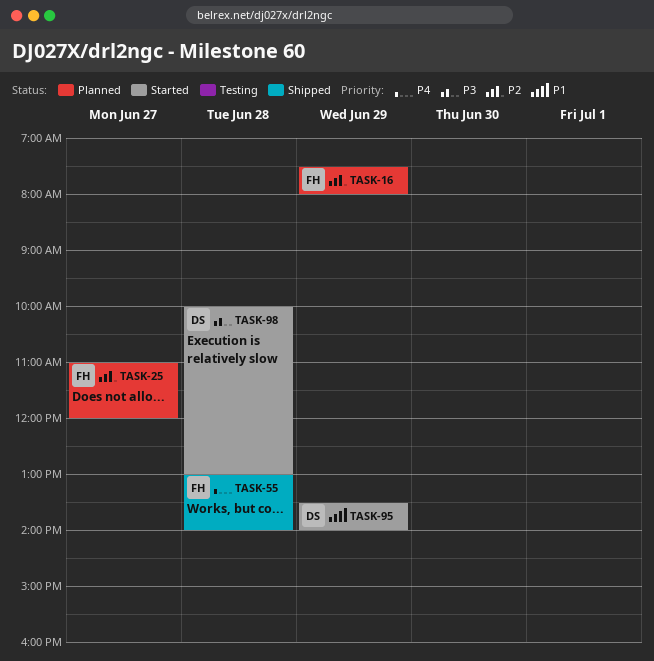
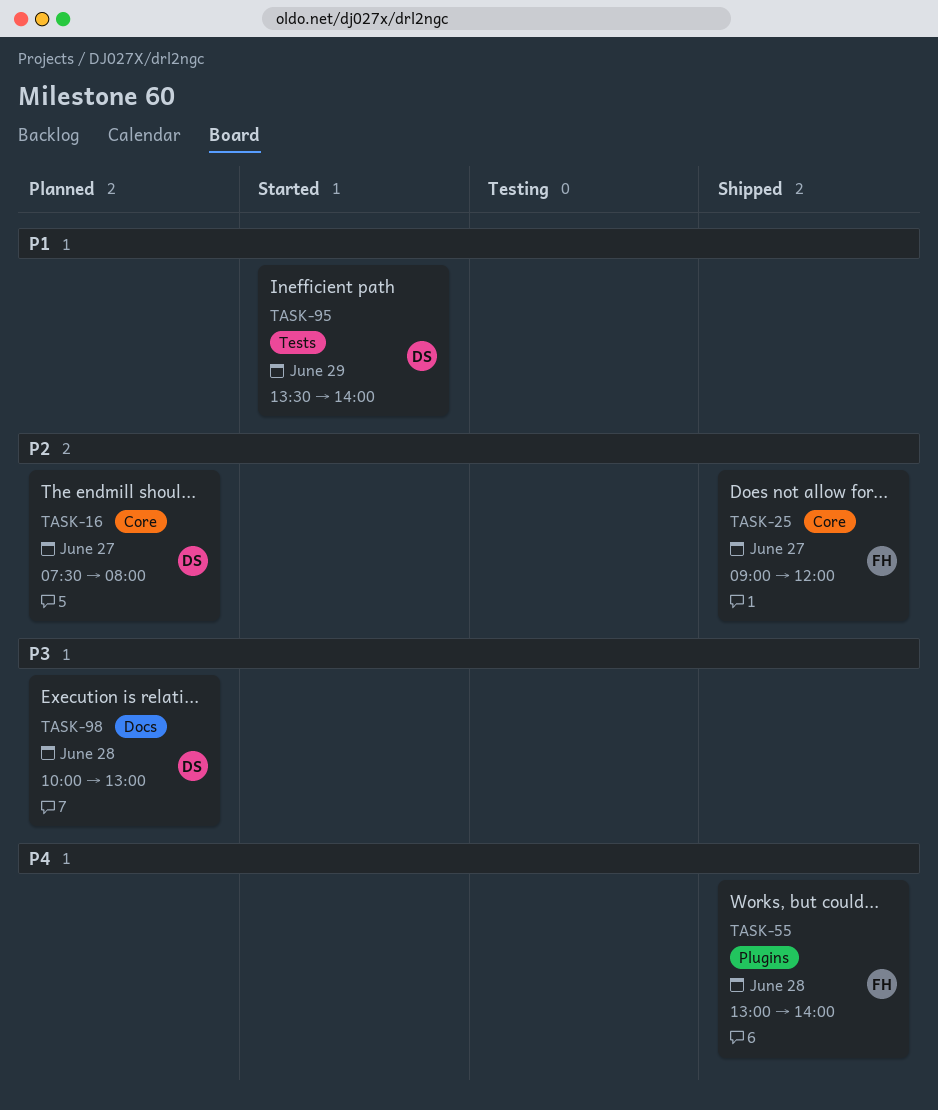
TASK-16, owner: FH -> DS
TASK-16, day: Jun 29 -> Jun 27
TASK-25, status: Planned -> Shipped
TASK-25, begins: 11:00 -> 09:00
TASK-98, status: Started -> Planned

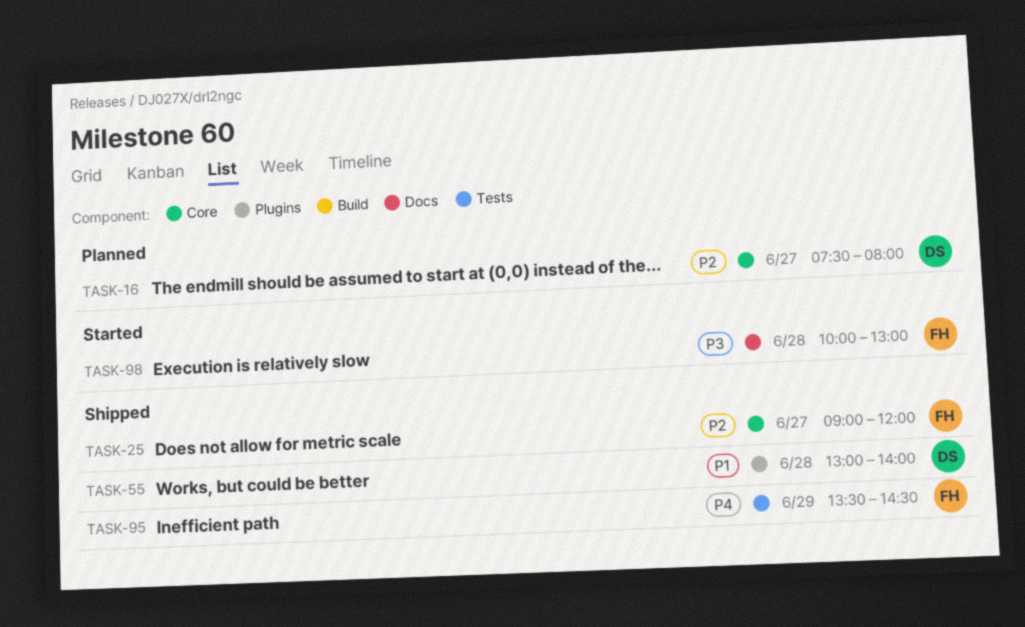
TASK-55, owner: FH -> DS
TASK-55, priority: P4 -> P1
TASK-95, status: Started -> Shipped
TASK-95, owner: DS -> FH
TASK-95, priority: P1 -> P4
TASK-95, ends: 14:00 -> 14:30
TASK-98, status: Planned -> Started
TASK-98, owner: DS -> FH

